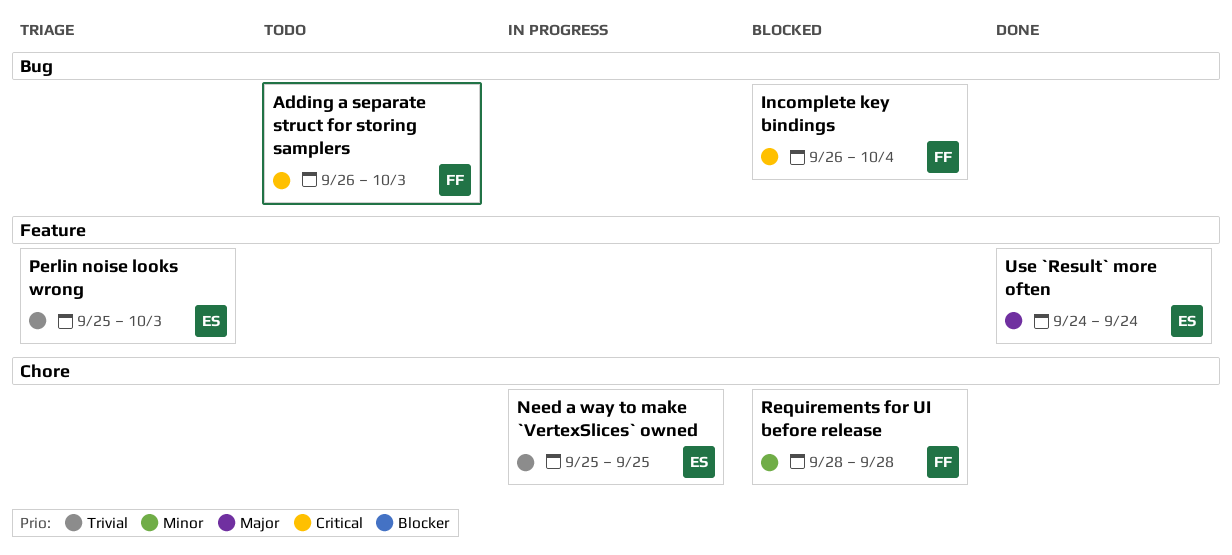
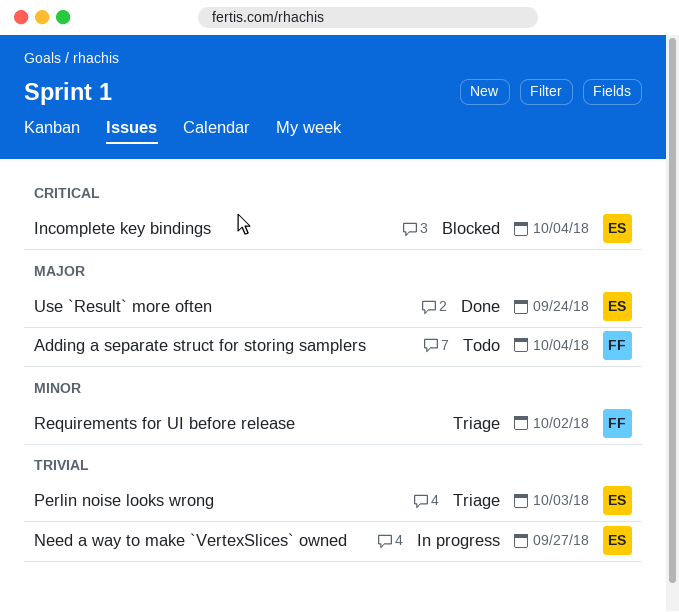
Adding a separate struct for storing samplers, priority: Critical -> Major
Adding a separate struct for storing samplers, due: Oct 3 -> Oct 4
Incomplete key bindings, owner: FF -> ES
Need a way to make `VertexSlices` owned, due: Sep 25 -> Sep 27
Requirements for UI before release, status: Blocked -> Triage
Requirements for UI before release, due: Sep 28 -> Oct 2

